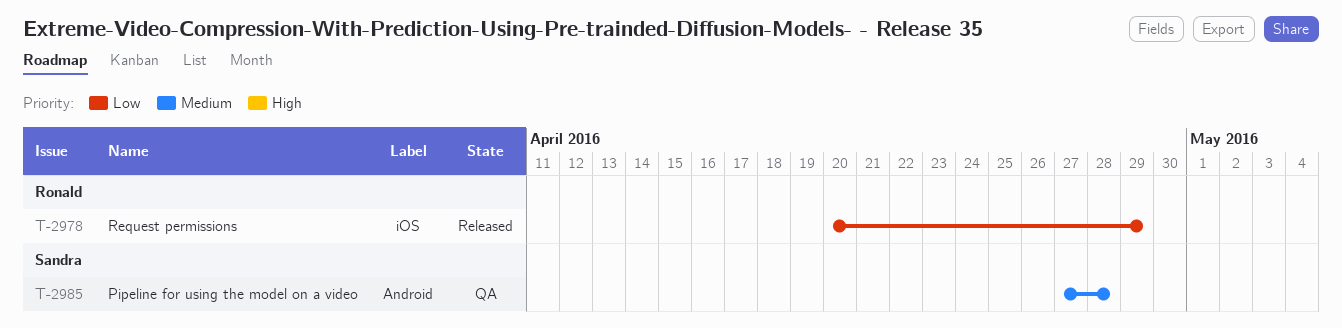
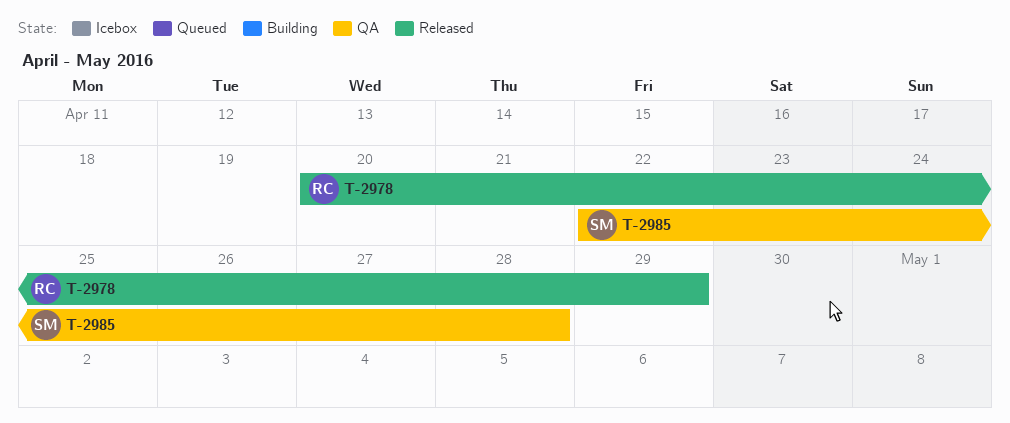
T-2985, start: Apr 27 -> Apr 22

